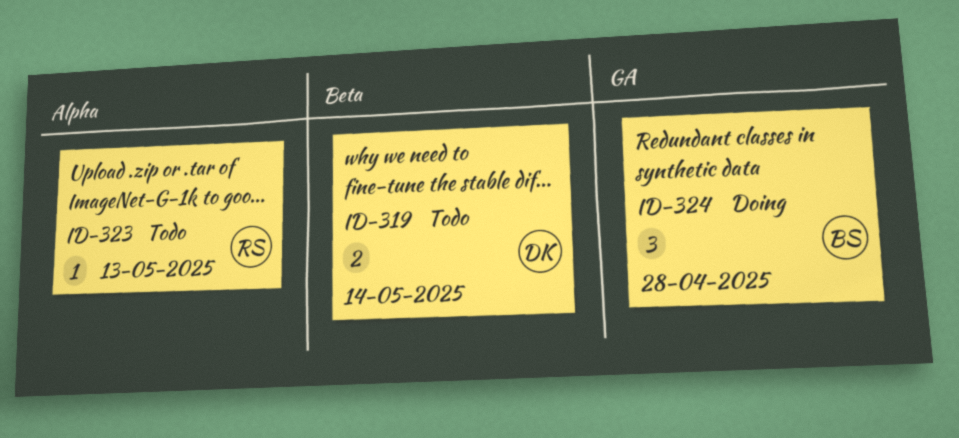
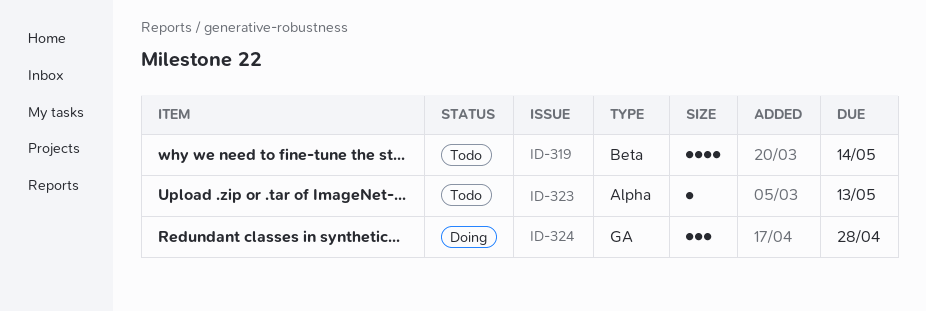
ID-319, estimate: 2 -> 4

